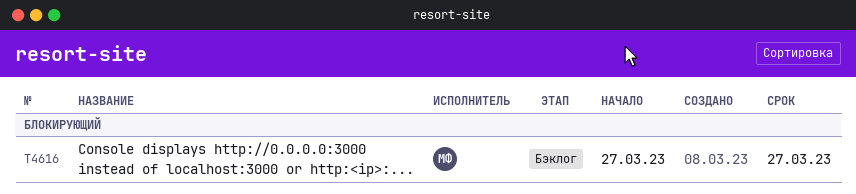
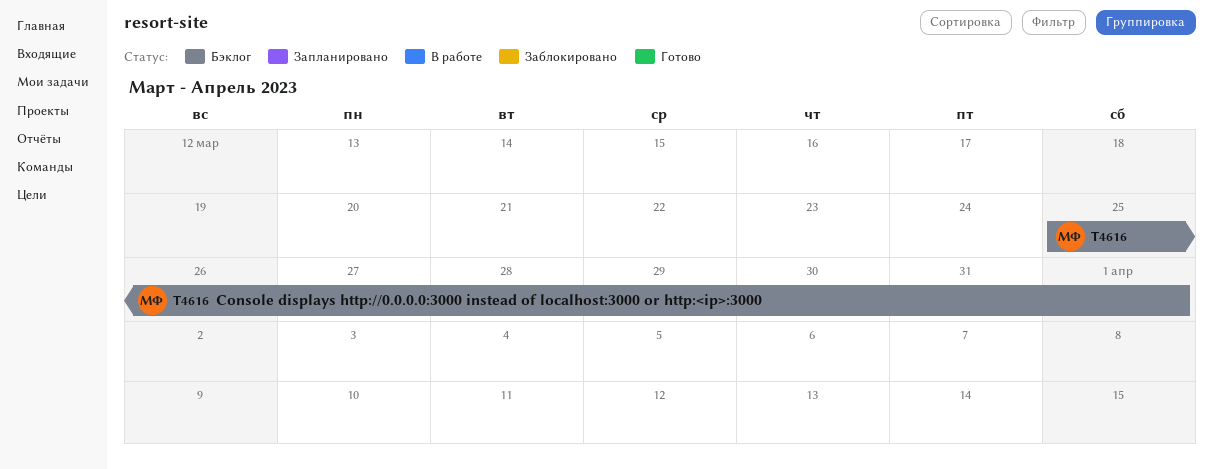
T4616, start: Mar 27 -> Mar 25
T4616, due: Mar 27 -> Apr 1

